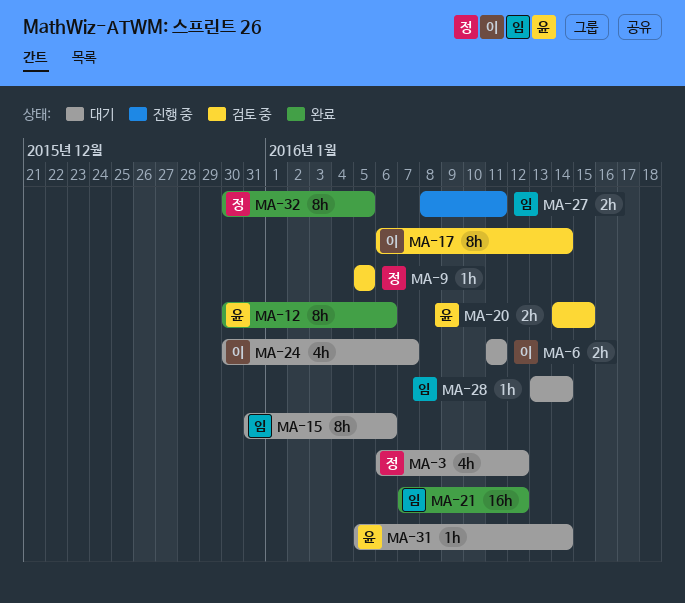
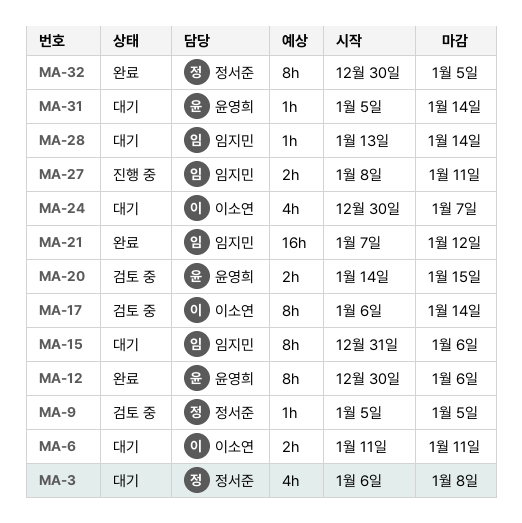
MA-3, due: Jan 12 -> Jan 8

